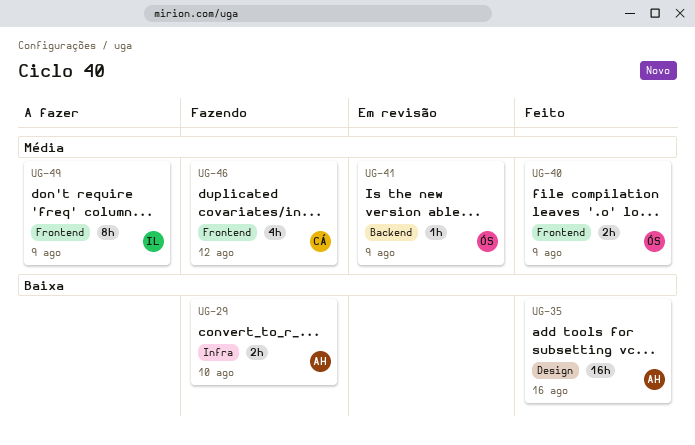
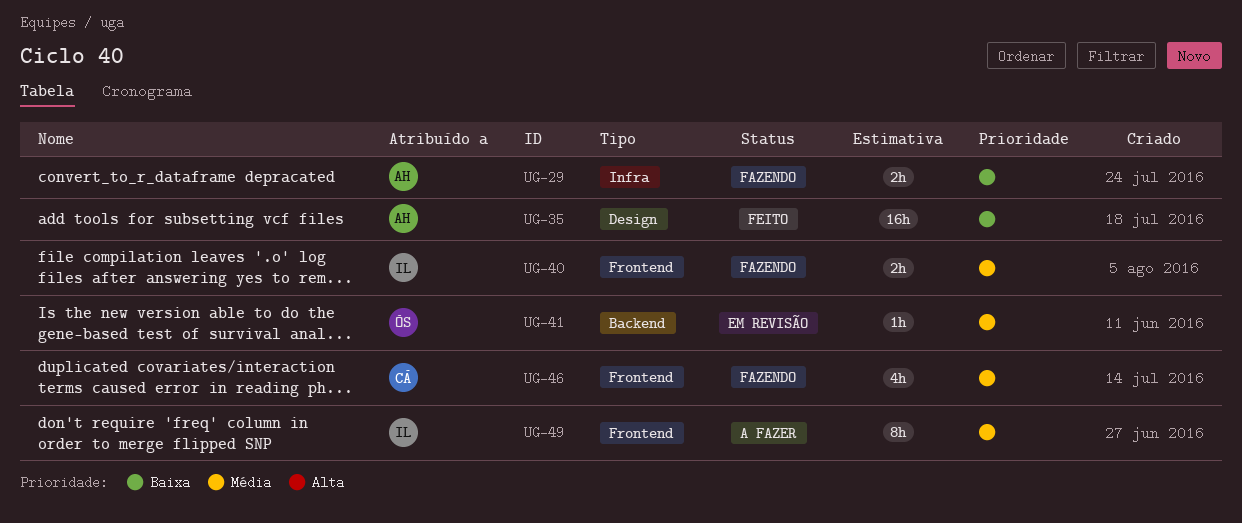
UG-40, status: Feito -> Fazendo
UG-40, owner: ÓS -> IL

